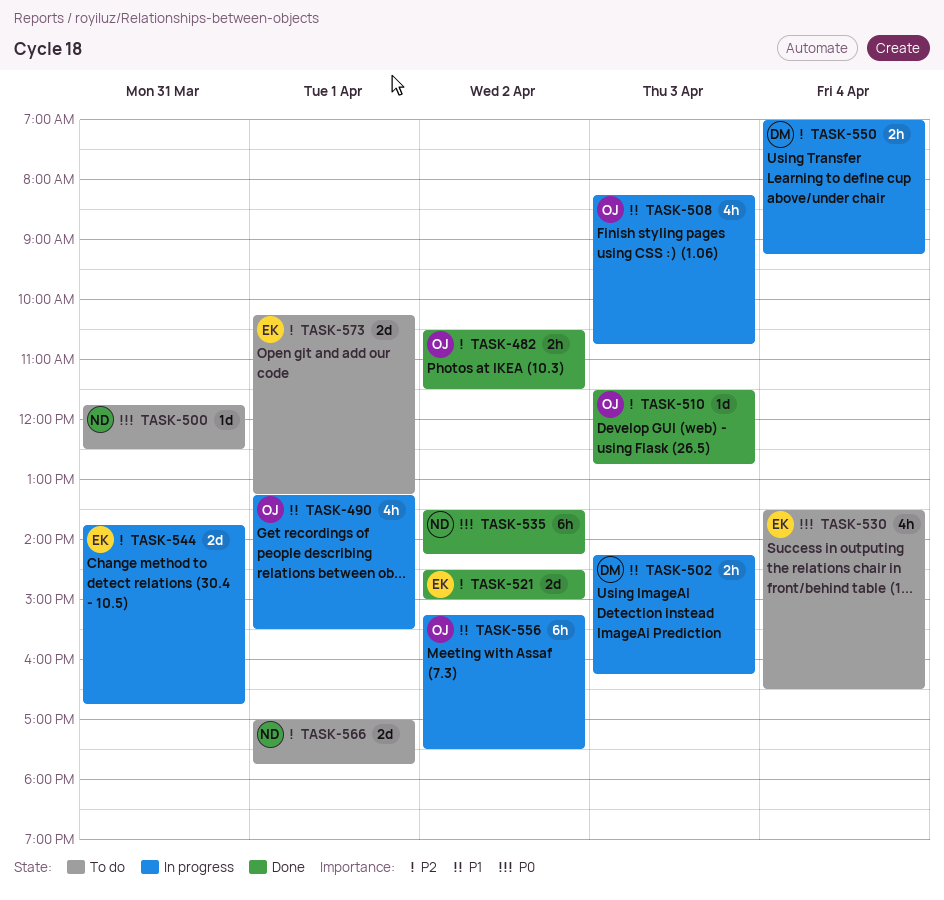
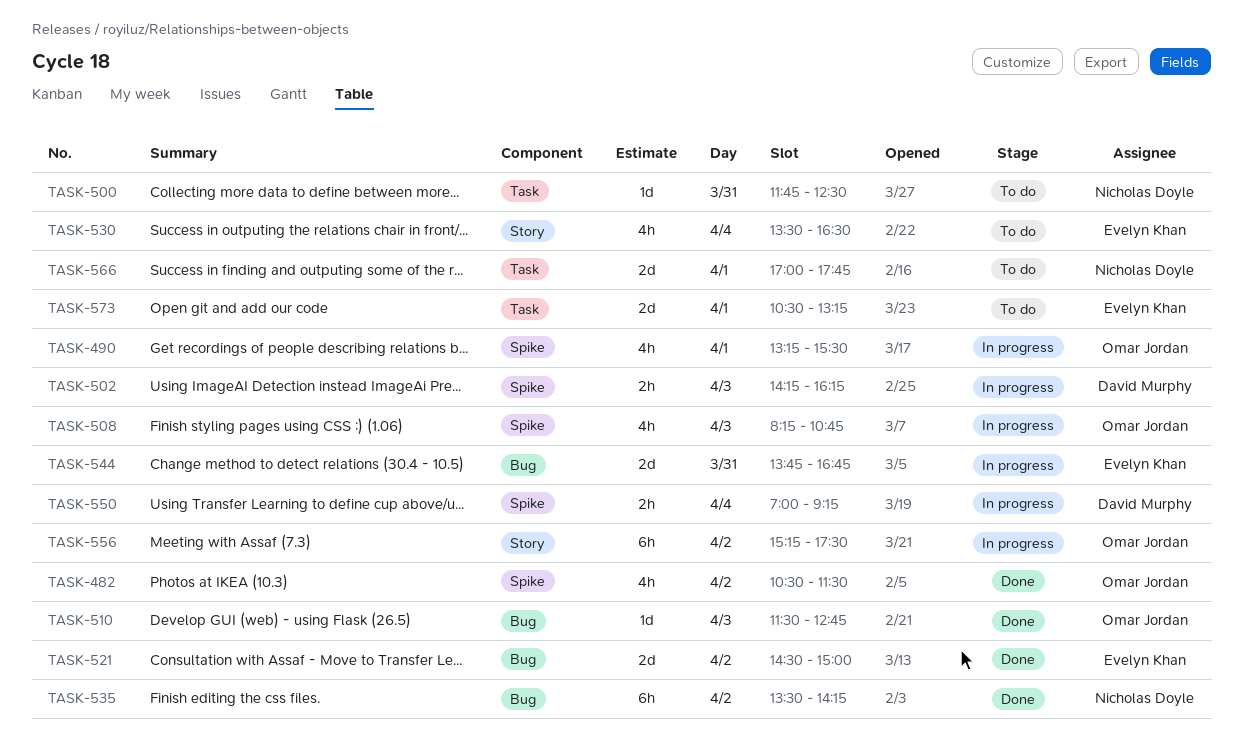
TASK-482, estimate: 2h -> 4h
TASK-573, begins: 10:15 -> 10:30

